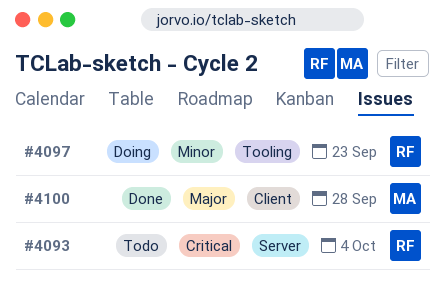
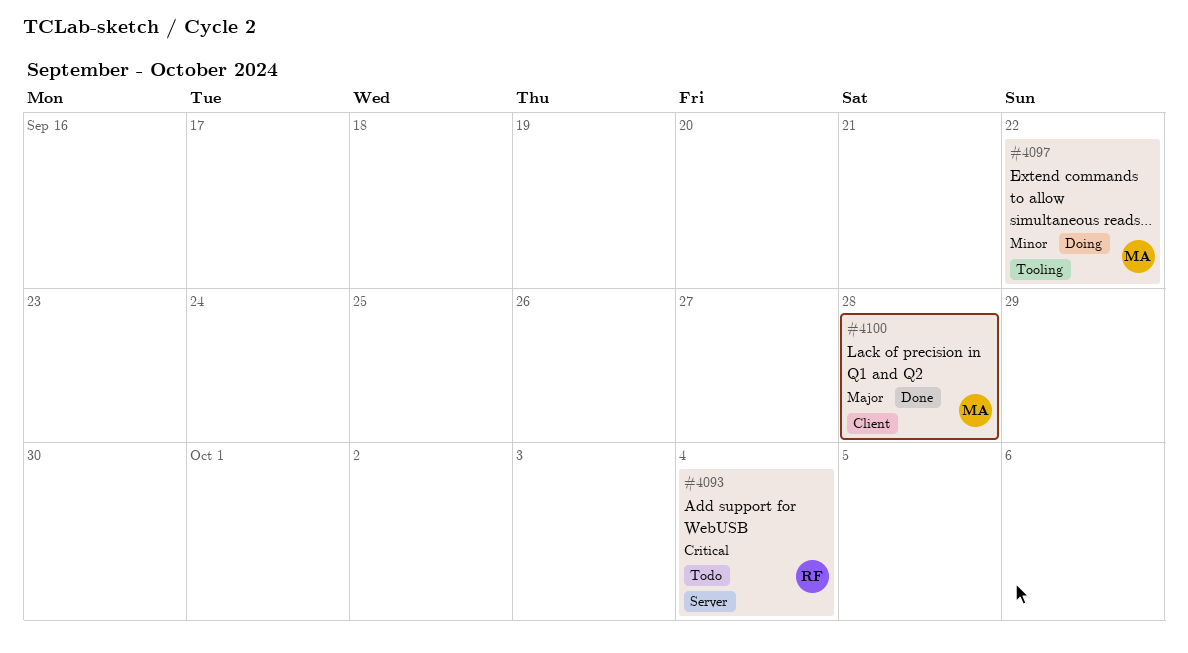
#4097, owner: RF -> MA
#4097, due: Sep 23 -> Sep 22

